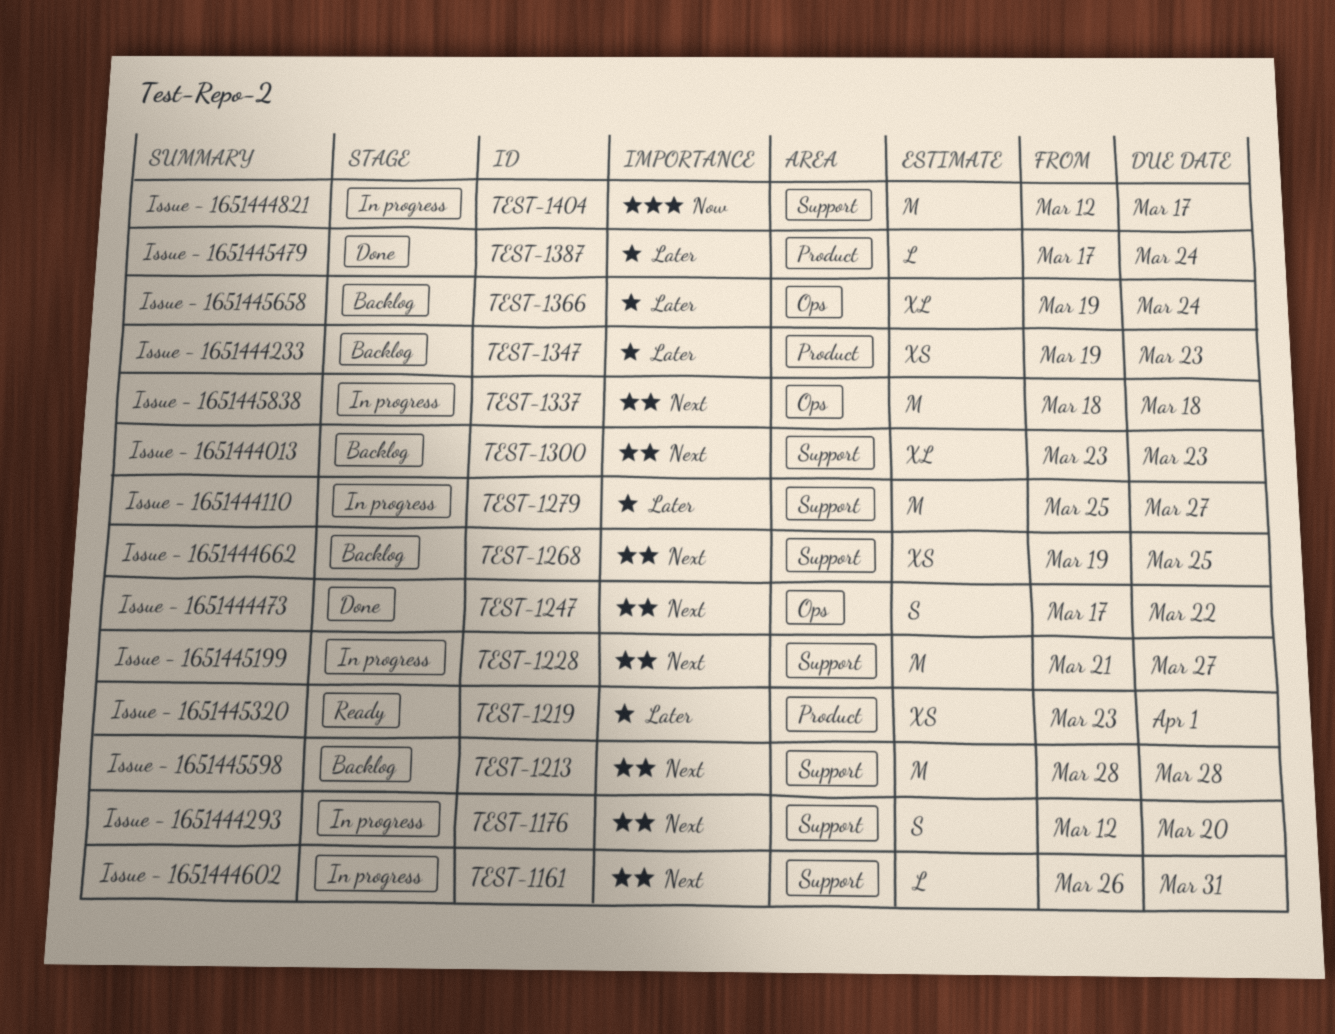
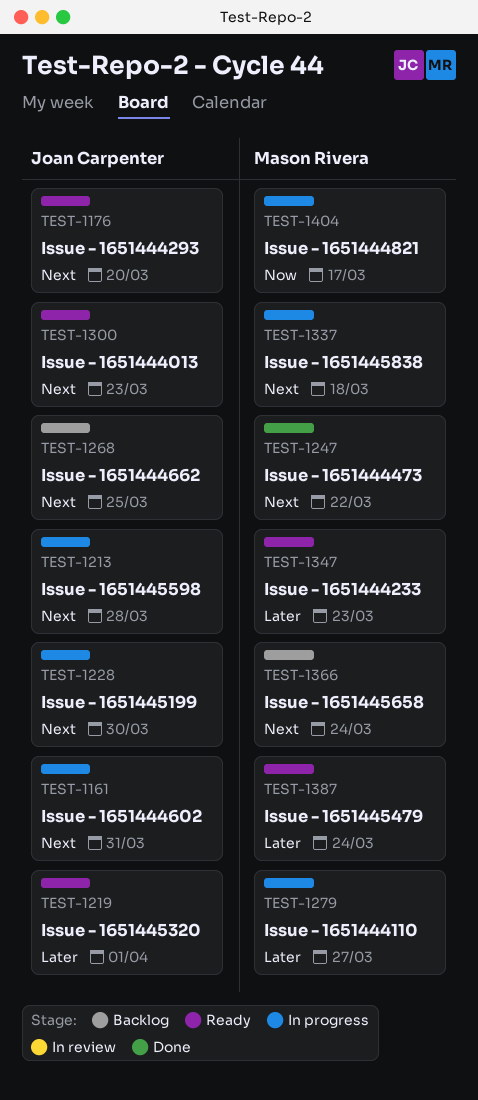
TEST-1176, status: In progress -> Ready
TEST-1213, status: Backlog -> In progress
TEST-1228, due: Mar 27 -> Mar 30
TEST-1300, status: Backlog -> Ready
TEST-1347, status: Backlog -> Ready
TEST-1366, priority: Later -> Next
TEST-1387, status: Done -> Ready

